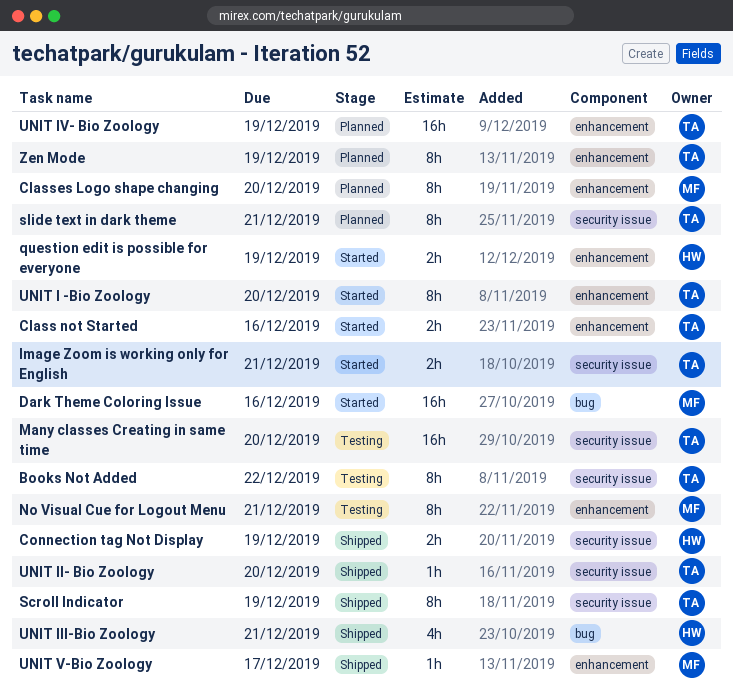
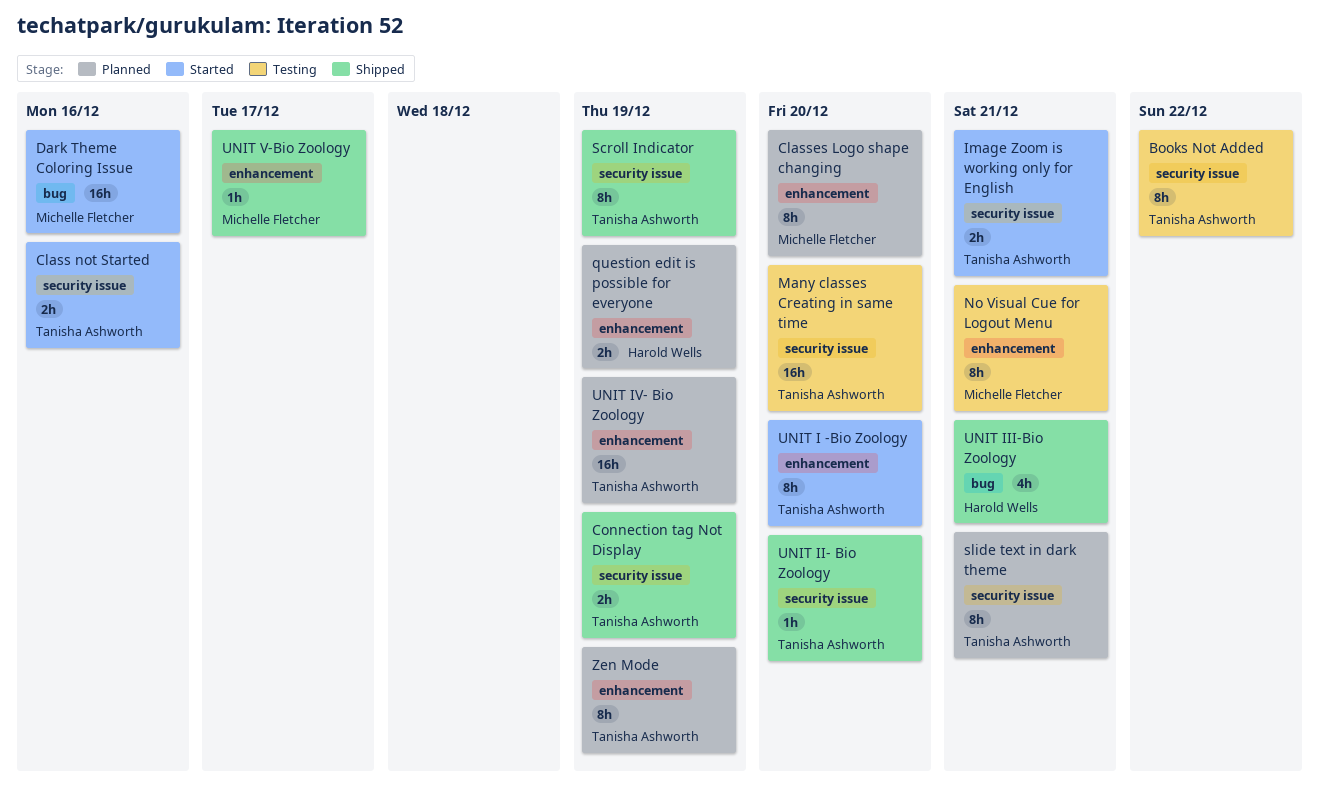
Class not Started, label: enhancement -> security issue
Connection tag Not Display, owner: Harold Wells -> Tanisha Ashworth
question edit is possible for everyone, status: Started -> Planned

